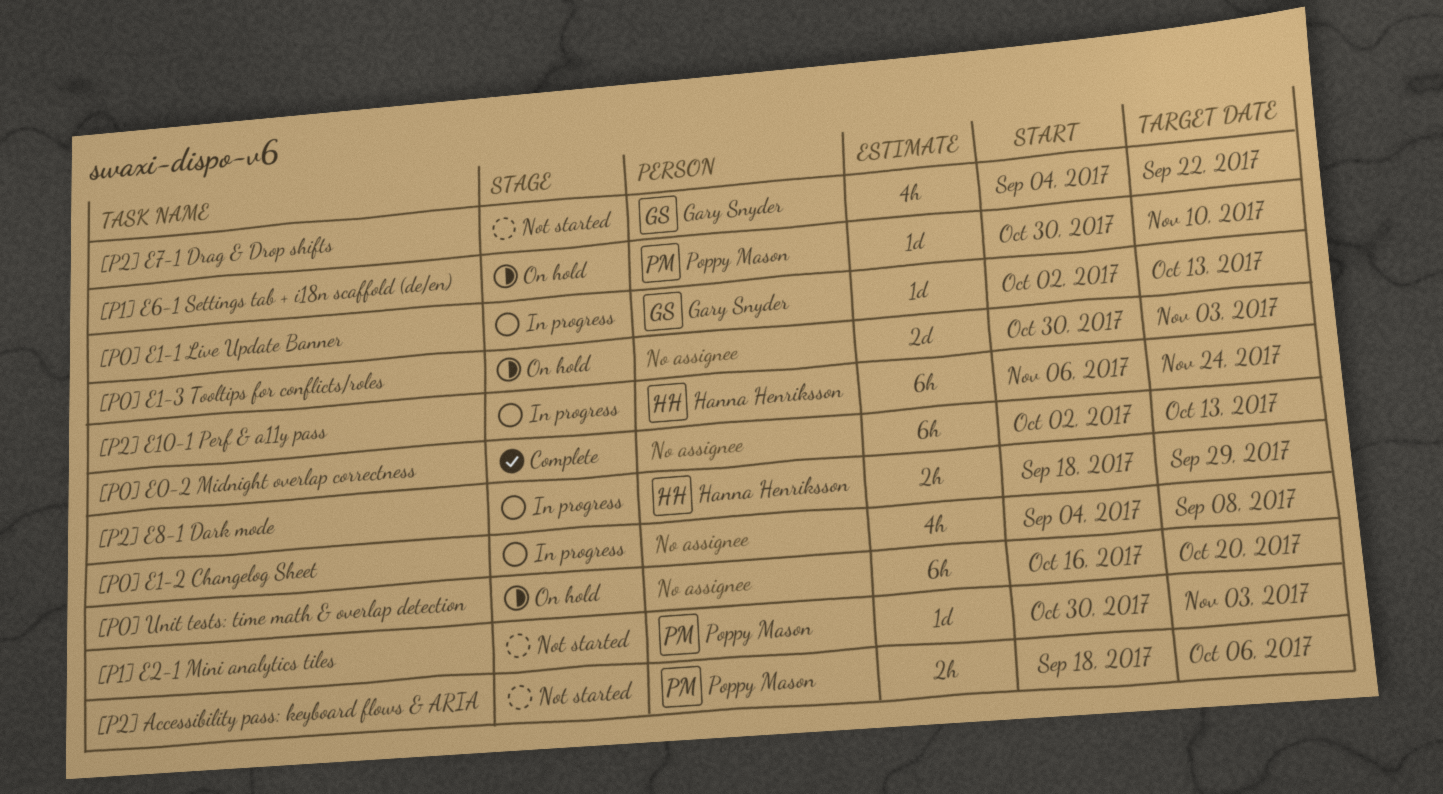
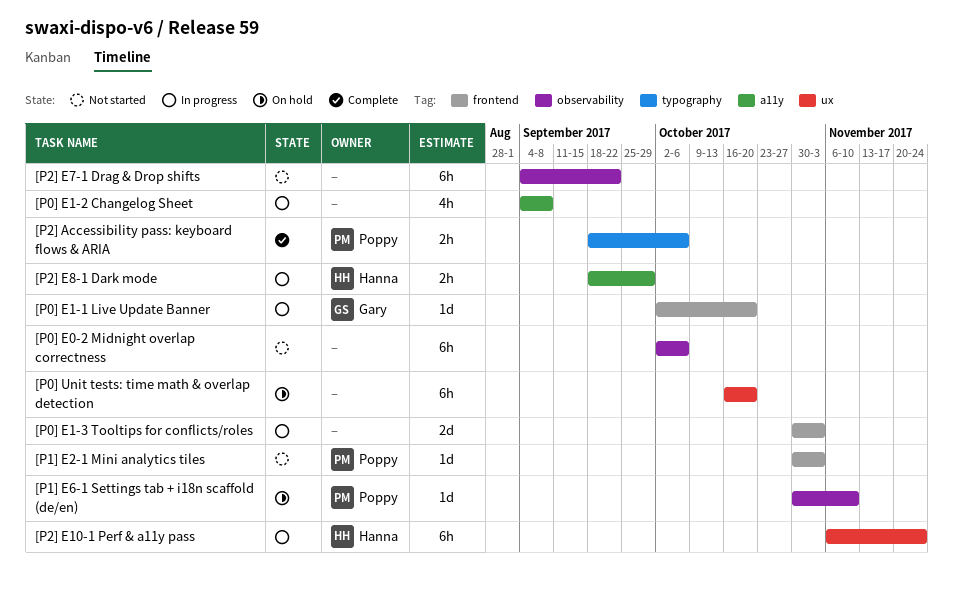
[P0] E0-2 Midnight overlap correctness, status: Complete -> Not started
[P0] E0-2 Midnight overlap correctness, due: Oct 13 -> Oct 6
[P0] E1-1 Live Update Banner, due: Oct 13 -> Oct 20
[P0] E1-3 Tooltips for conflicts/roles, status: On hold -> In progress
[P2] Accessibility pass: keyboard flows & ARIA, status: Not started -> Complete
[P2] E7-1 Drag & Drop shifts, owner: Gary Snyder -> none
[P2] E7-1 Drag & Drop shifts, estimate: 4h -> 6h

